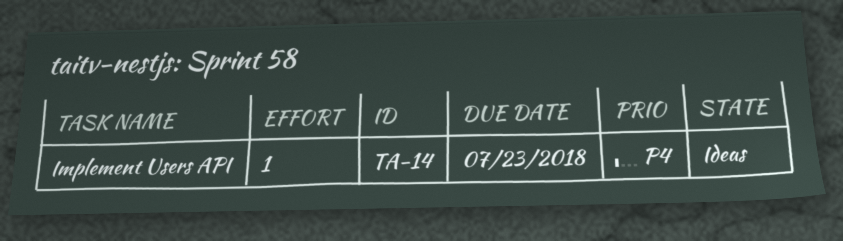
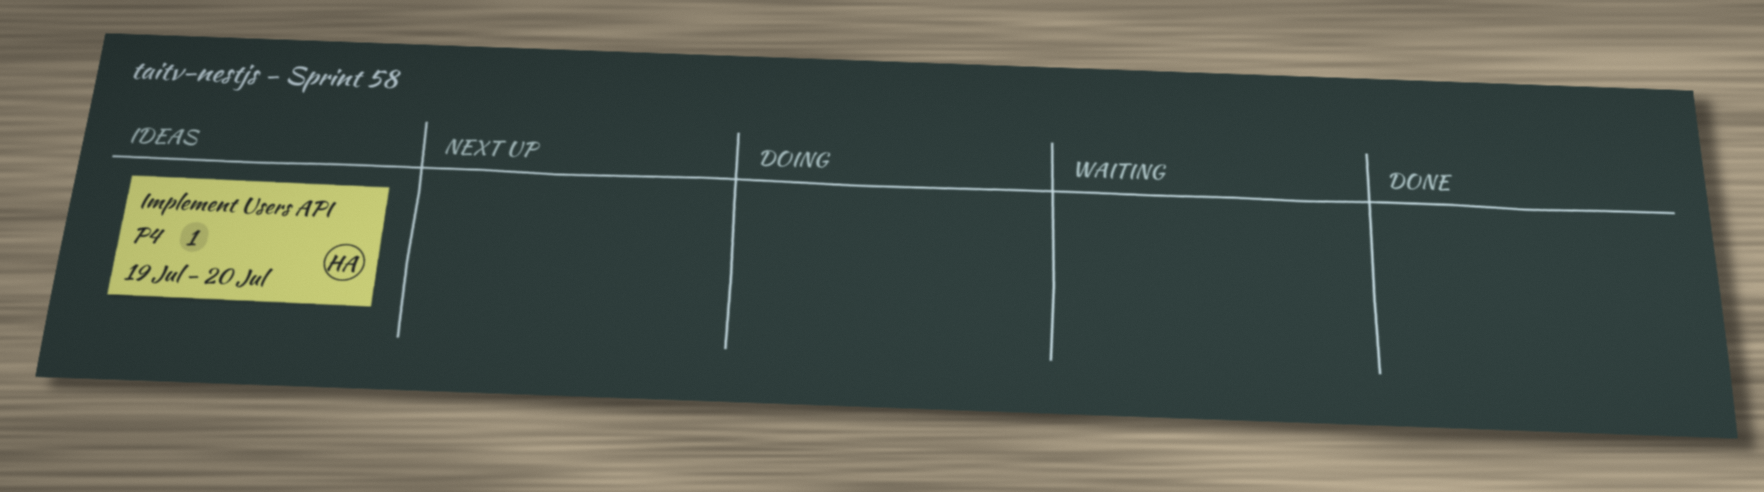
Implement Users API, due: Jul 23 -> Jul 20

